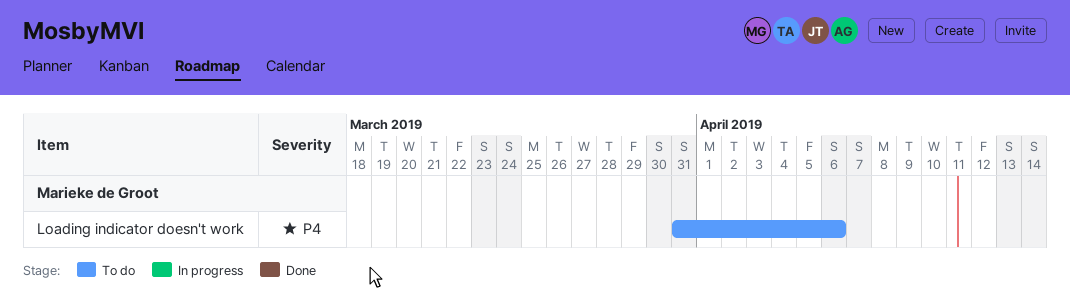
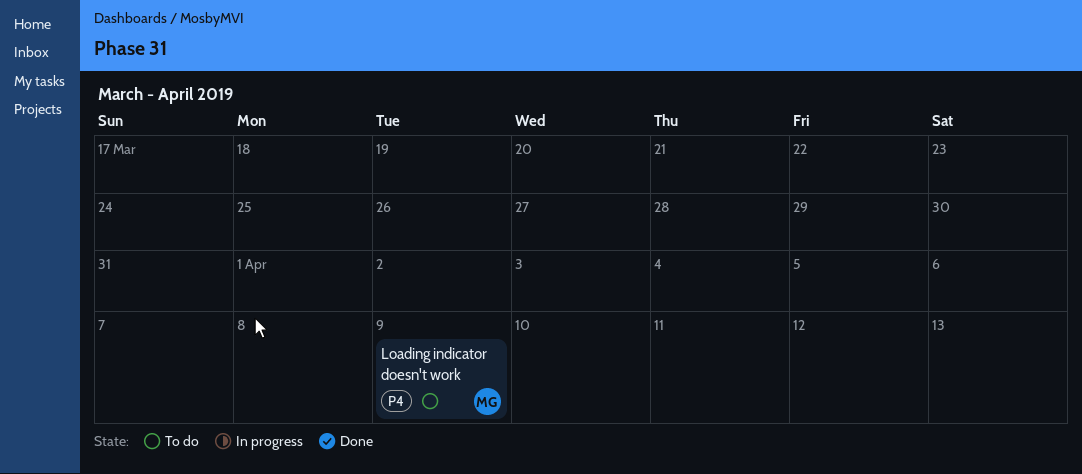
Loading indicator doesn't work, due: Apr 6 -> Apr 9

